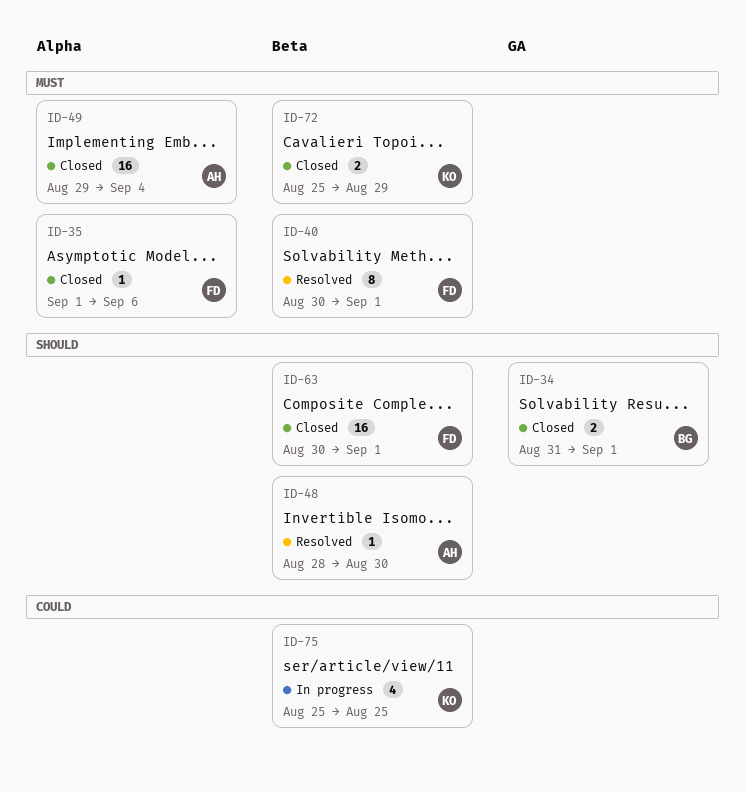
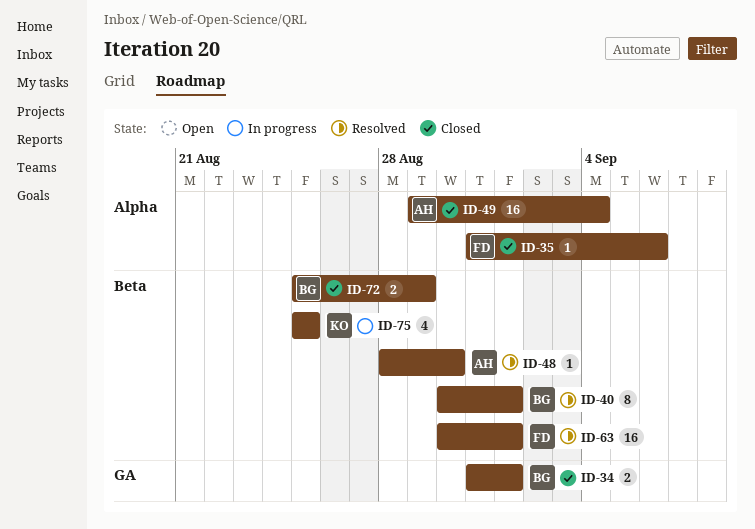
ID-35, start: Sep 1 -> Aug 31
ID-40, owner: FD -> BG
ID-63, status: Closed -> Resolved
ID-72, owner: KO -> BG

